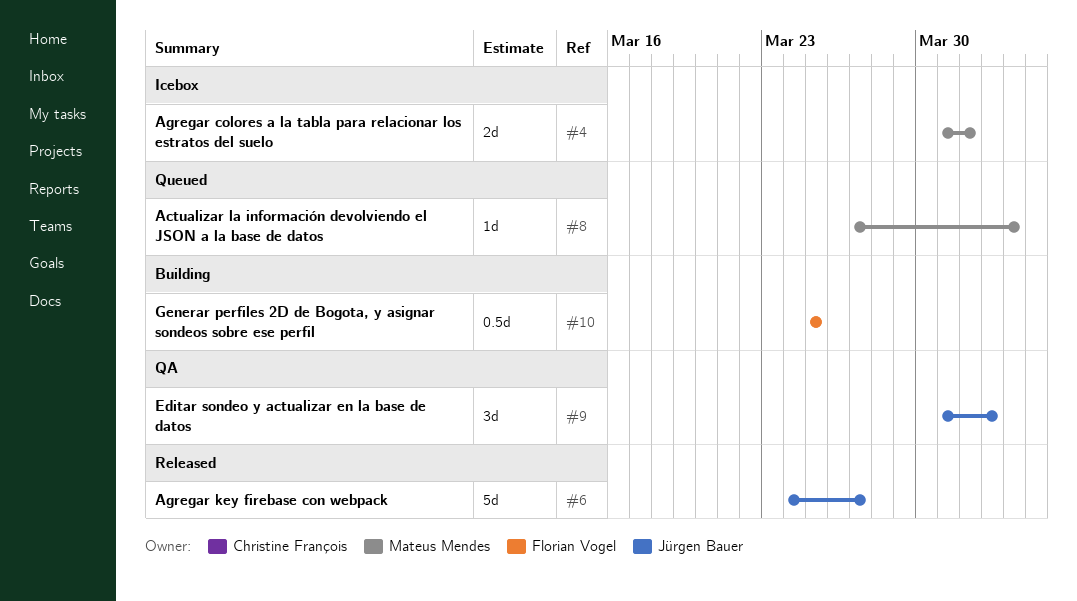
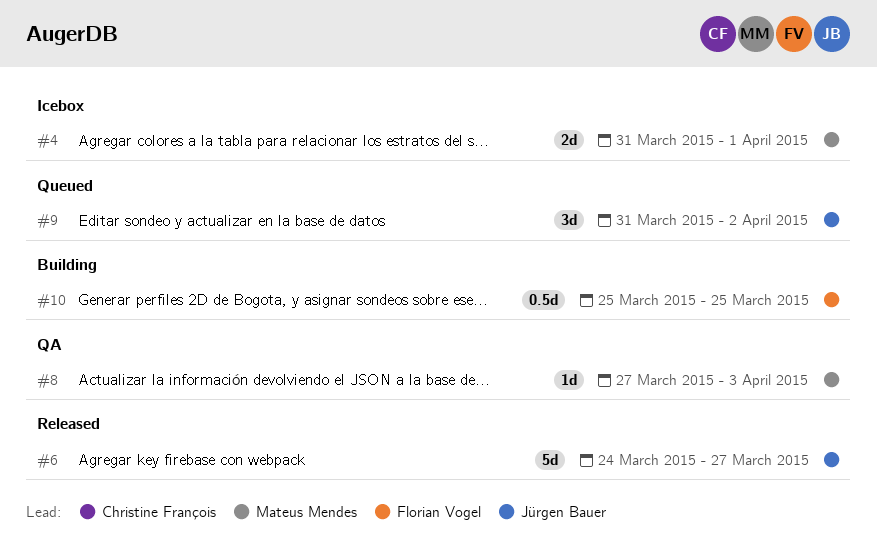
#8, status: Queued -> QA
#9, status: QA -> Queued

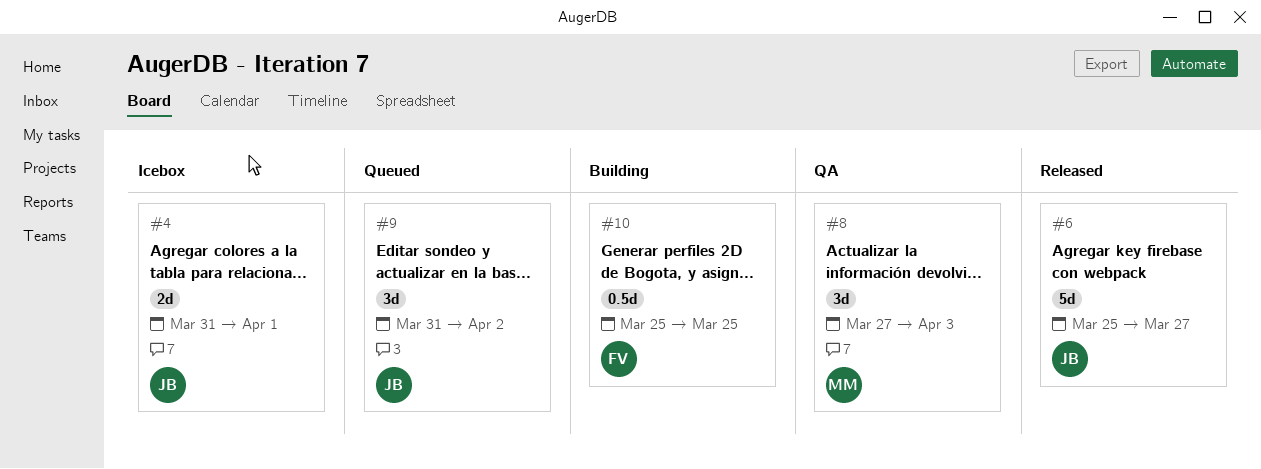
#4, owner: Mateus Mendes -> Jürgen Bauer
#6, start: Mar 24 -> Mar 25
#8, estimate: 1d -> 3d

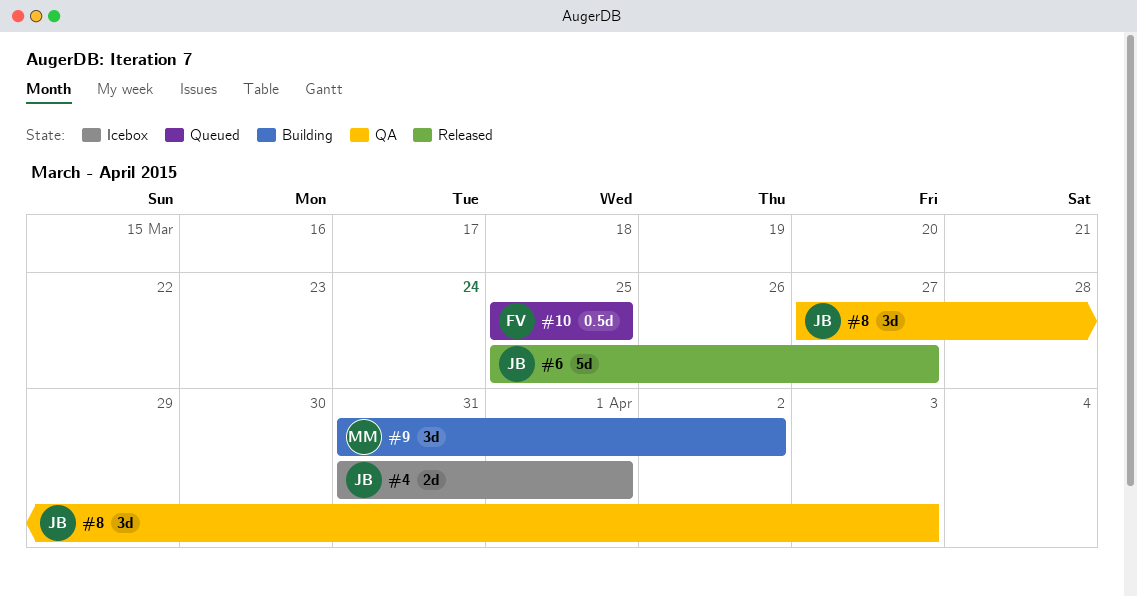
#8, owner: MM -> JB
#9, status: Queued -> Building
#9, owner: JB -> MM
#10, status: Building -> Queued

